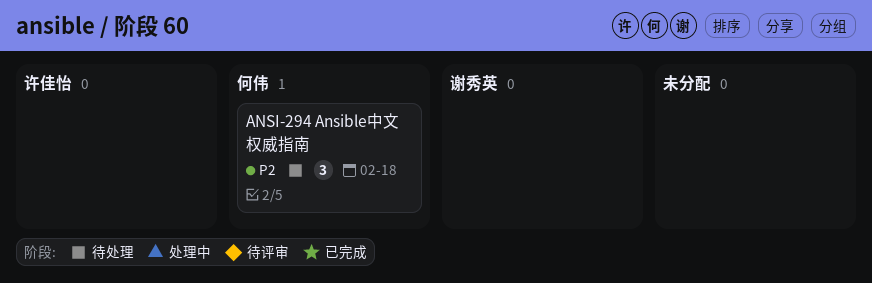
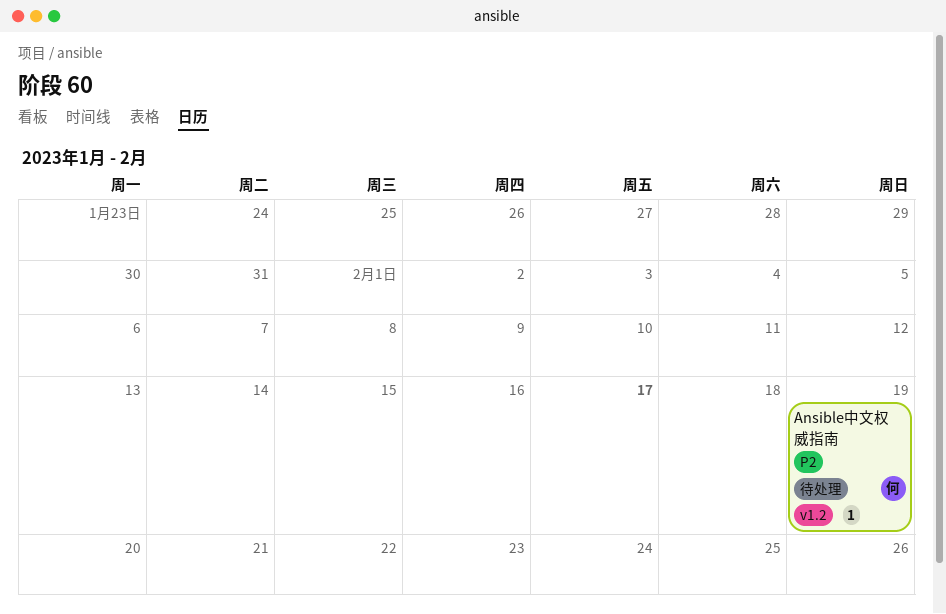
Ansible中文权威指南, estimate: 3 -> 1
Ansible中文权威指南, due: Feb 18 -> Feb 19

